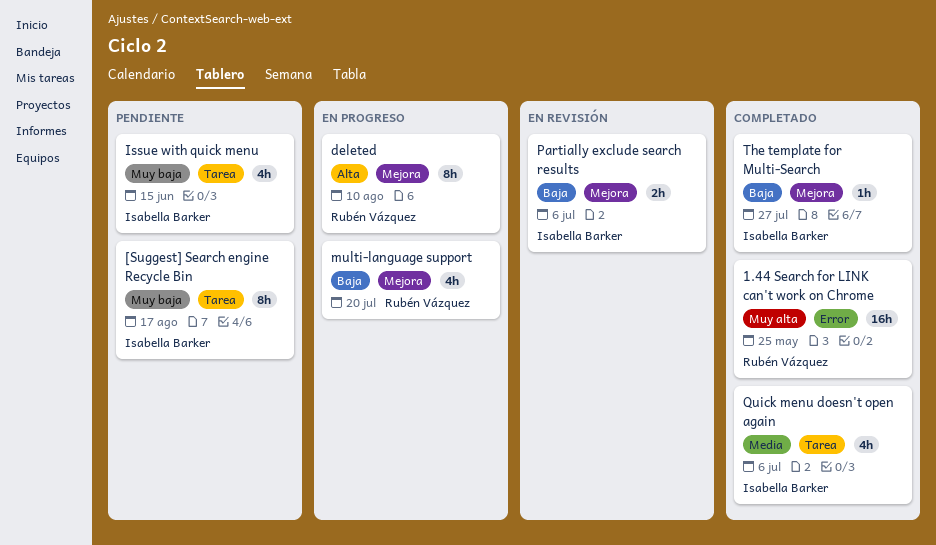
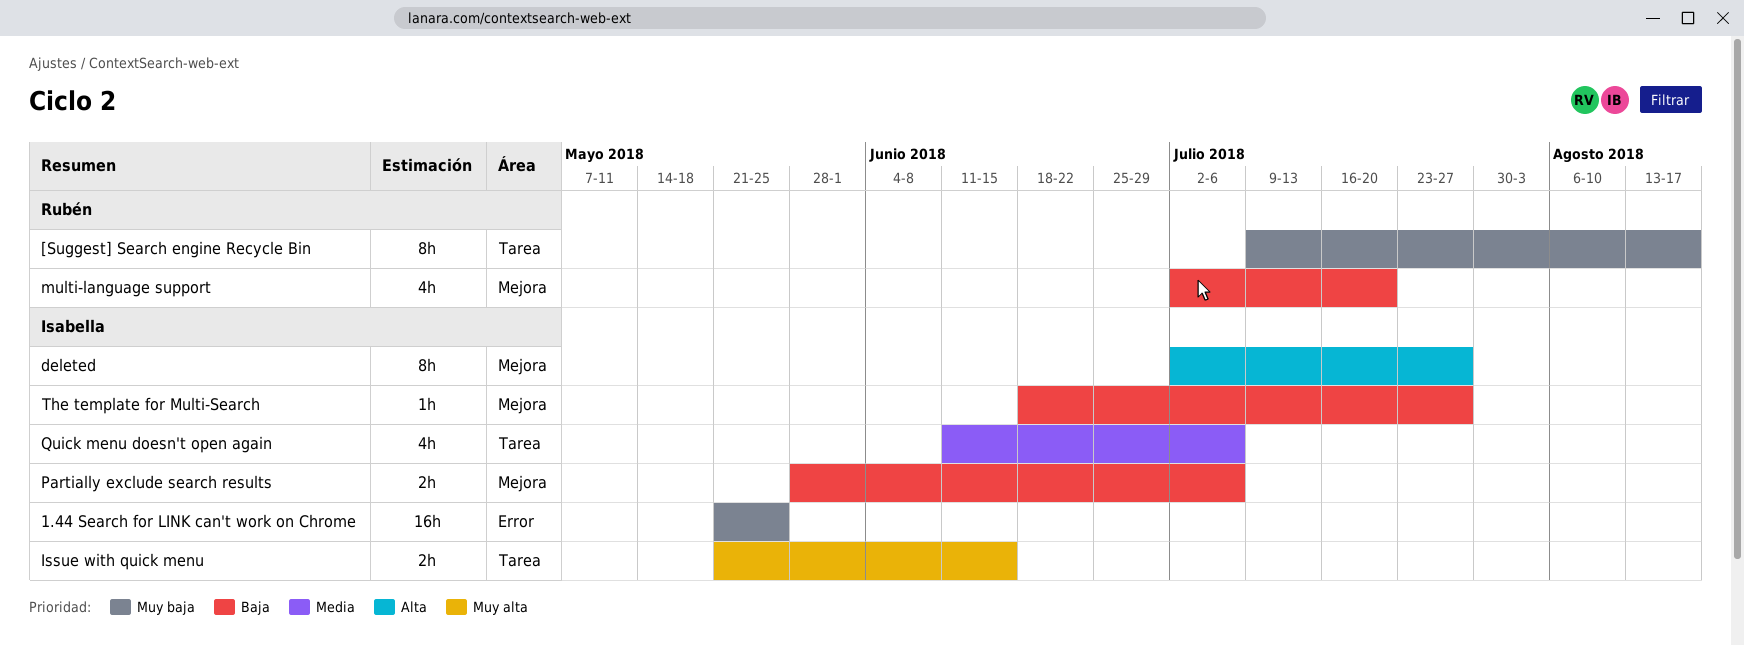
1.44 Search for LINK can't work on Chrome, owner: Rubén Vázquez -> Isabella Barker
1.44 Search for LINK can't work on Chrome, priority: Muy alta -> Muy baja
[Suggest] Search engine Recycle Bin, owner: Isabella Barker -> Rubén Vázquez
deleted, owner: Rubén Vázquez -> Isabella Barker
deleted, due: Aug 10 -> Jul 27
Issue with quick menu, priority: Muy baja -> Muy alta
Issue with quick menu, estimate: 4h -> 2h

